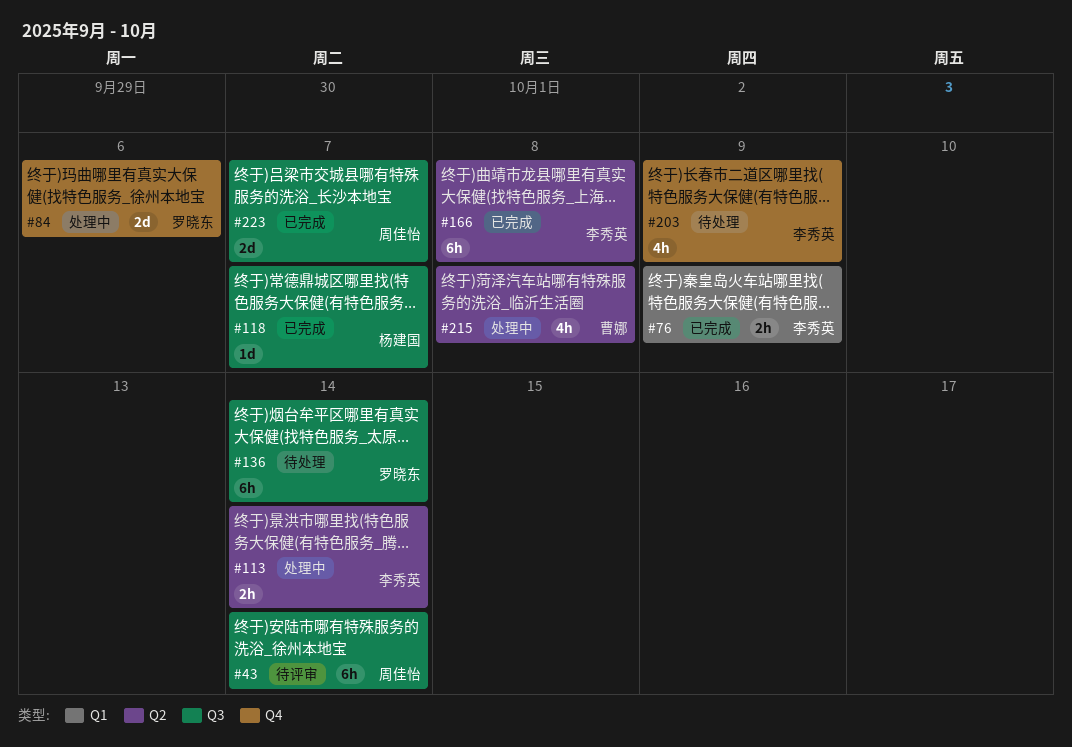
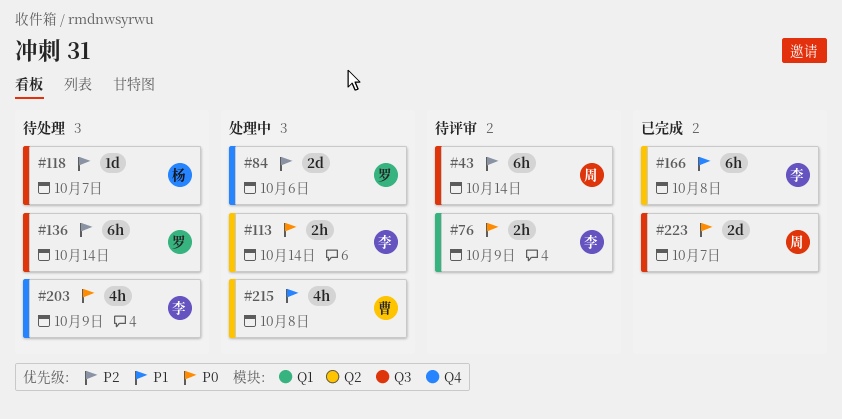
#76, status: 已完成 -> 待评审
#118, status: 已完成 -> 待处理

